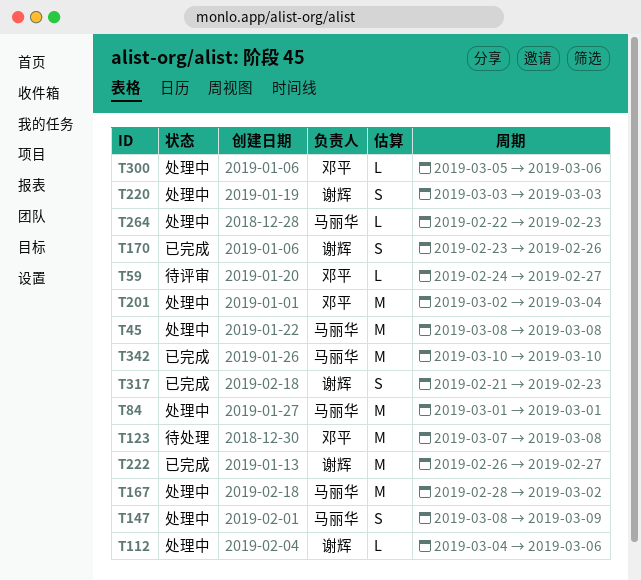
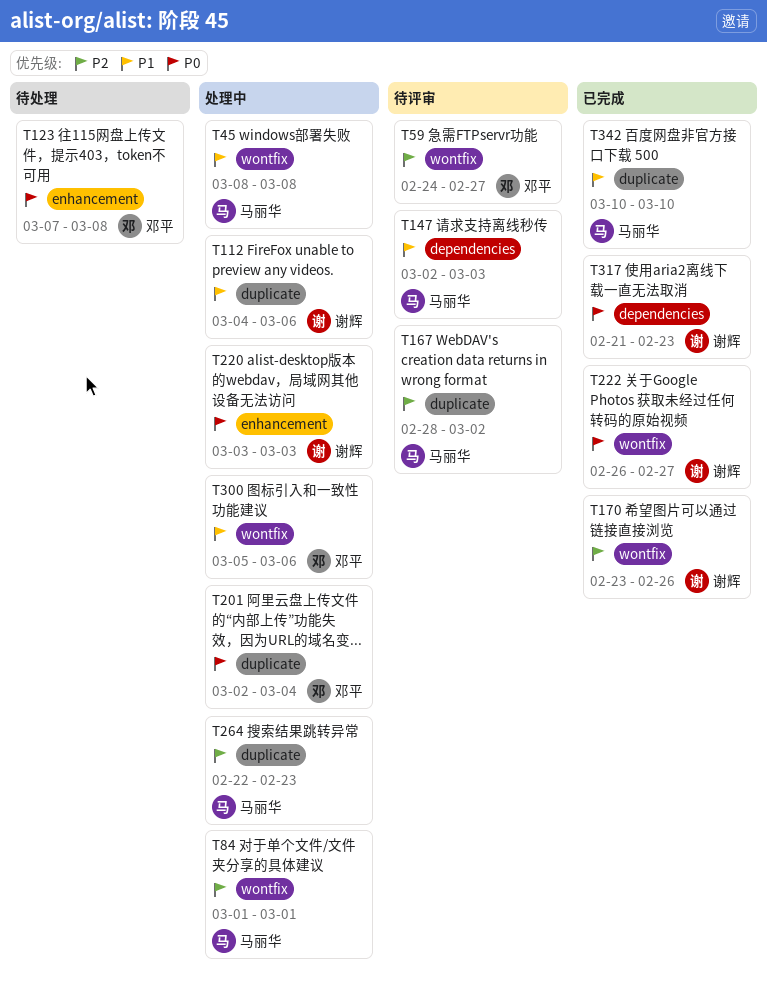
T147, status: 处理中 -> 待评审
T147, start: Mar 8 -> Mar 2
T147, due: Mar 9 -> Mar 3
T167, status: 处理中 -> 待评审

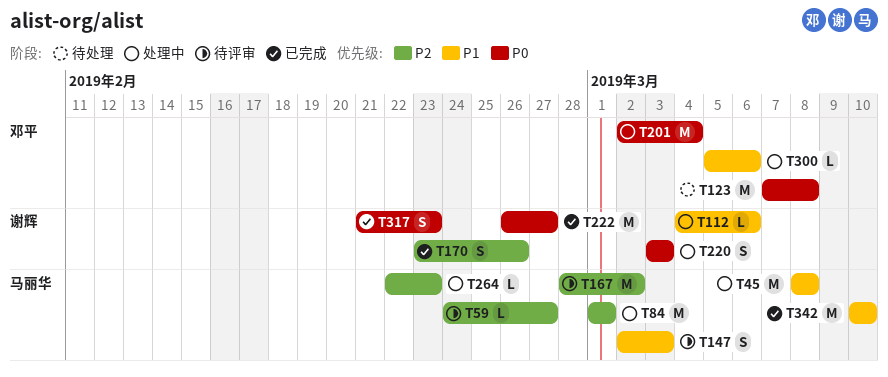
T59, owner: 邓平 -> 马丽华

